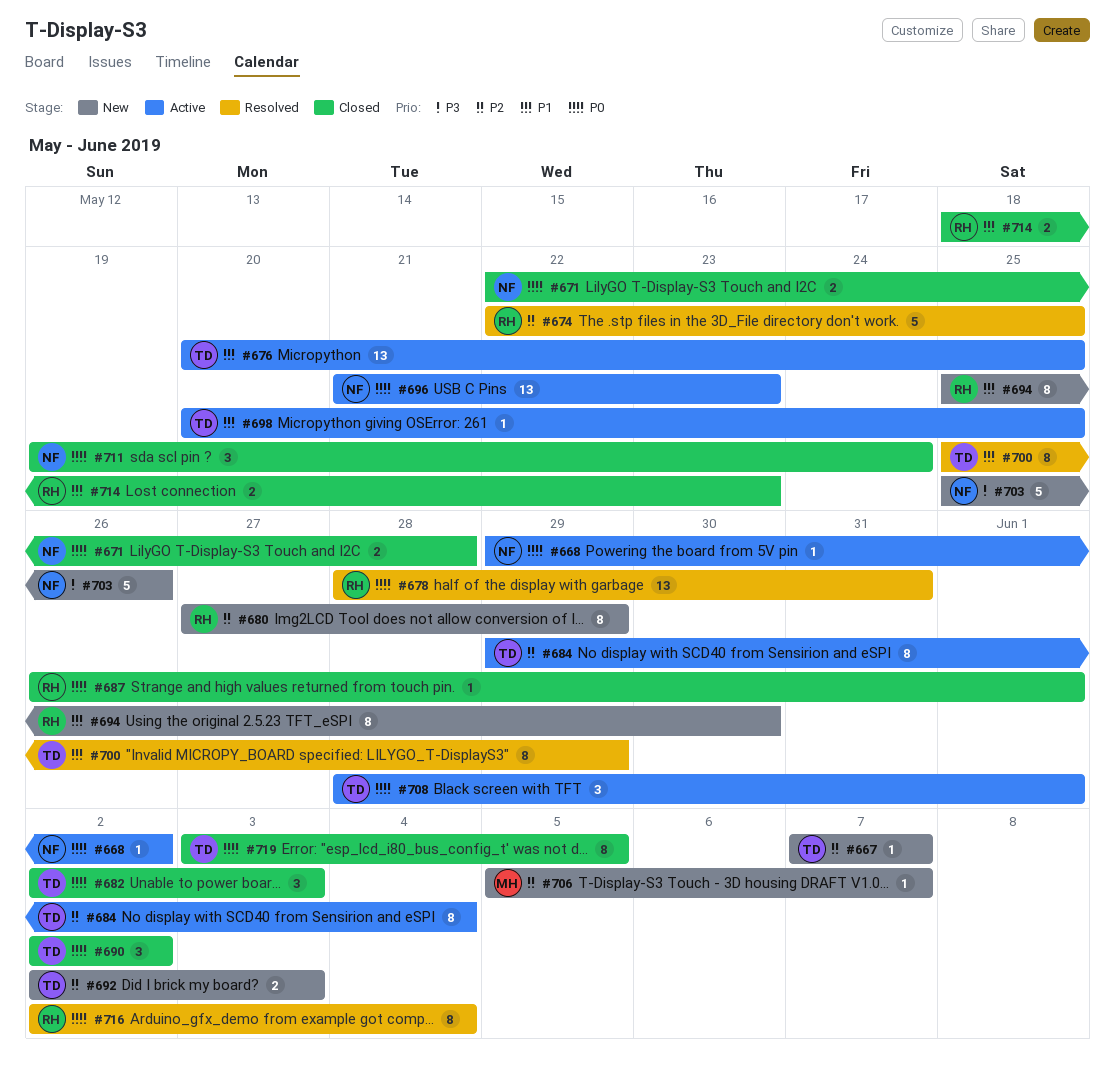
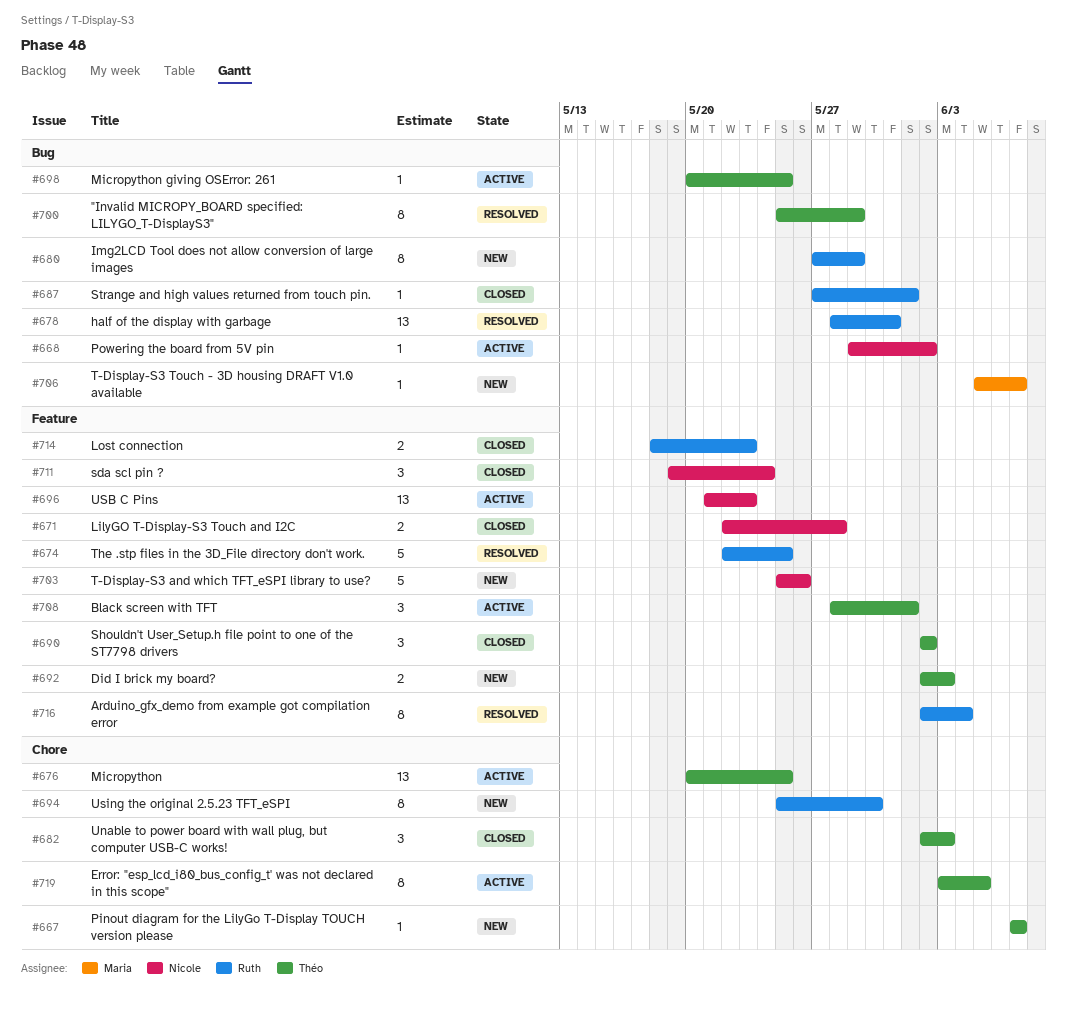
#684: present -> none
#687, start: May 26 -> May 27
#719, status: Closed -> Active

